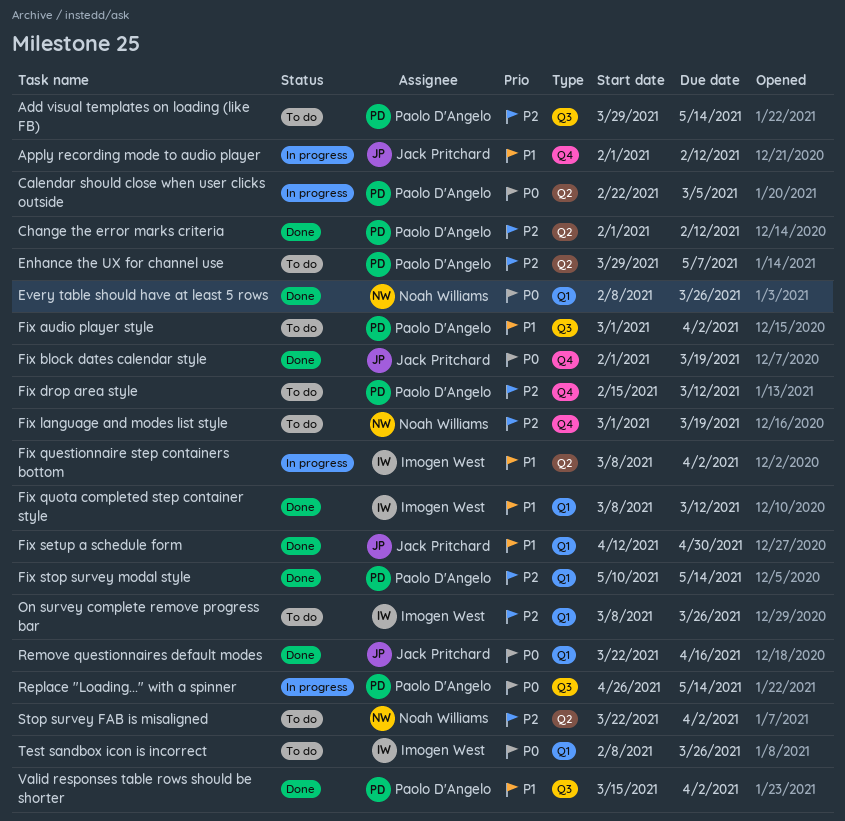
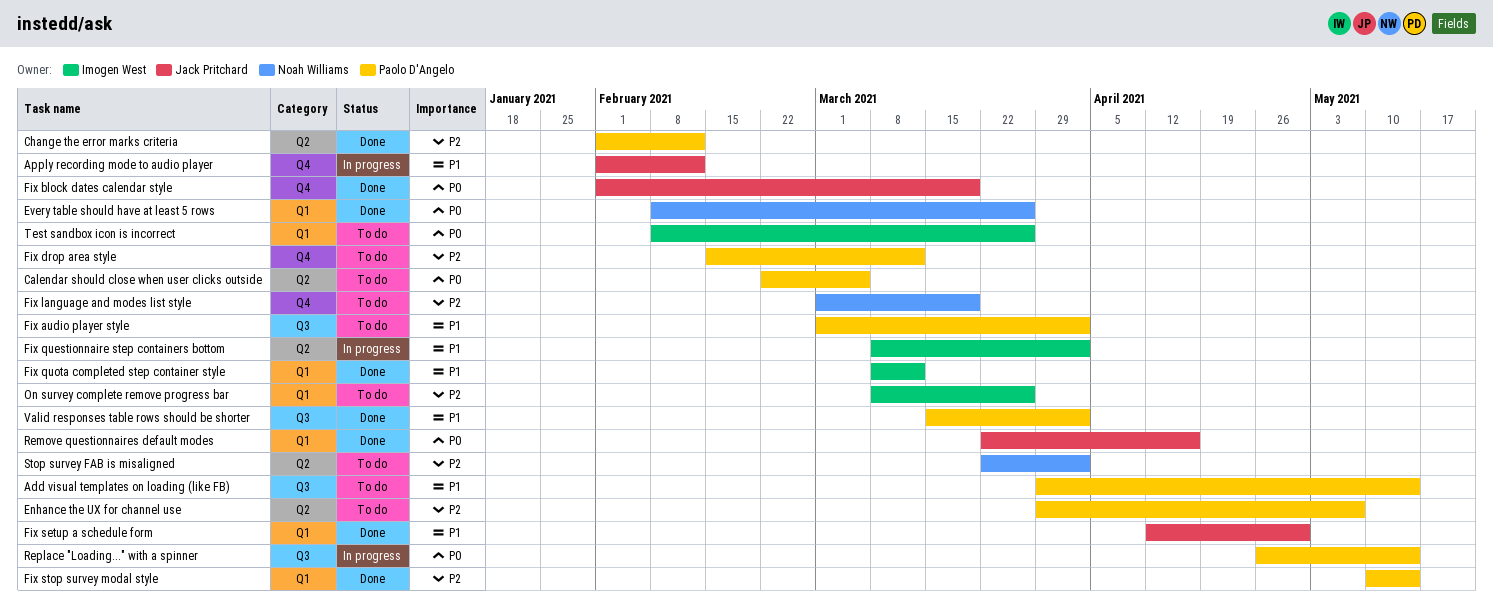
Add visual templates on loading (like FB), priority: P2 -> P1
Calendar should close when user clicks outside, status: In progress -> To do

